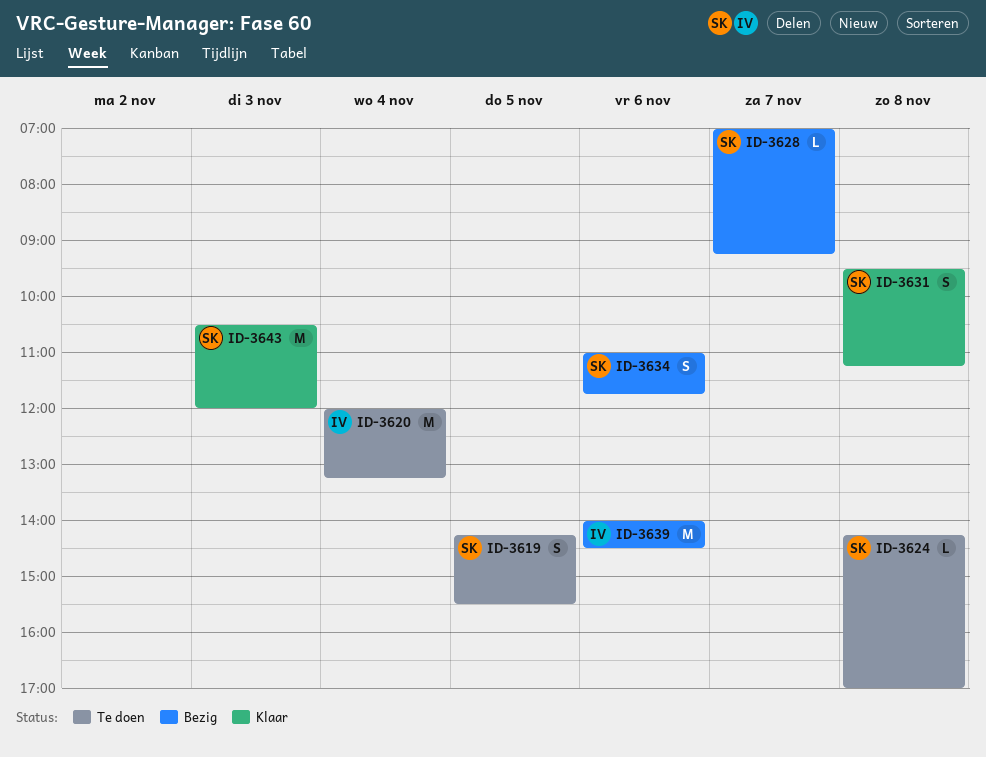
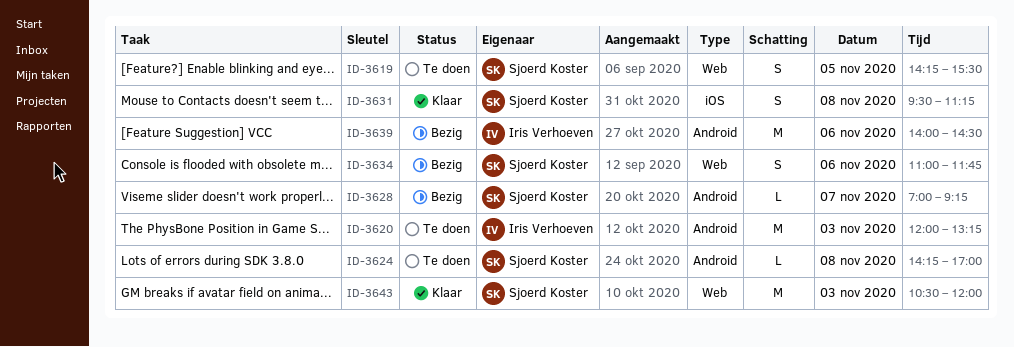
ID-3620, day: Nov 4 -> Nov 3

